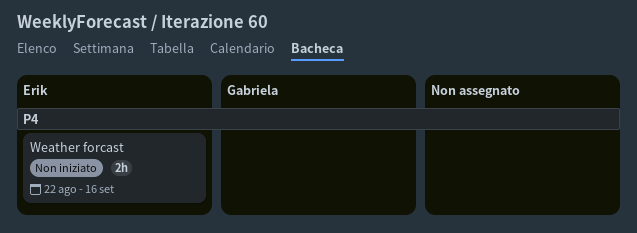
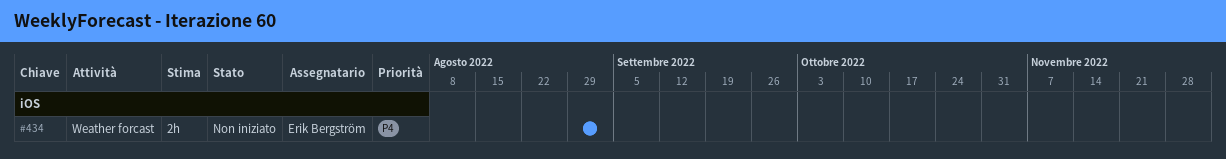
Weather forcast, start: Aug 22 -> Aug 29
Weather forcast, due: Sep 16 -> Sep 2

